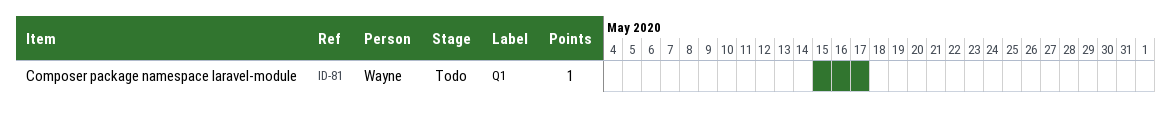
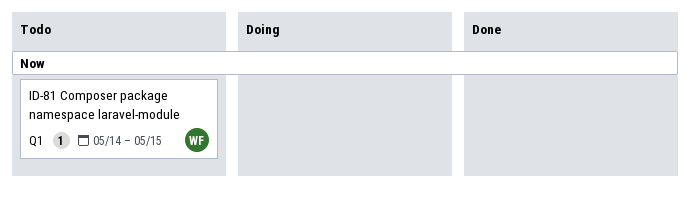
ID-81, start: May 15 -> May 14
ID-81, due: May 17 -> May 15

